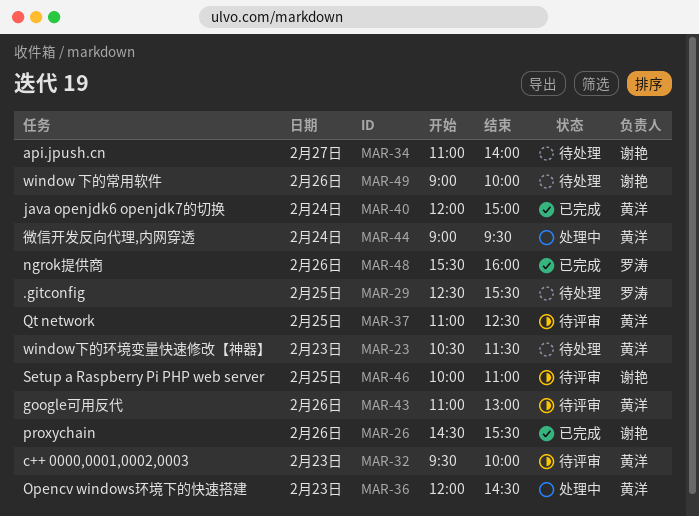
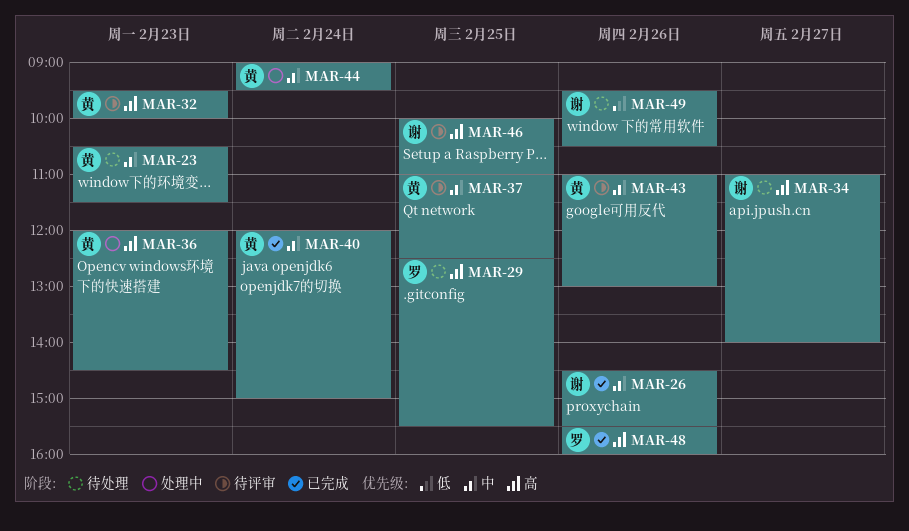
MAR-49, begins: 09:00 -> 09:30
MAR-49, ends: 10:00 -> 10:30

